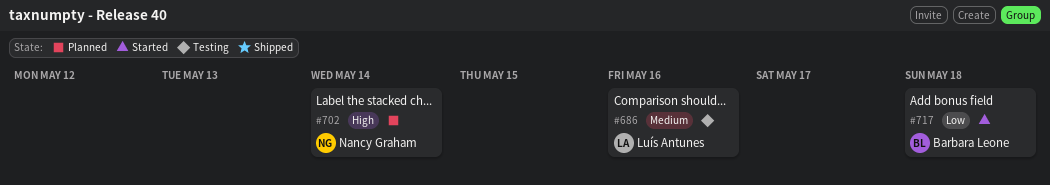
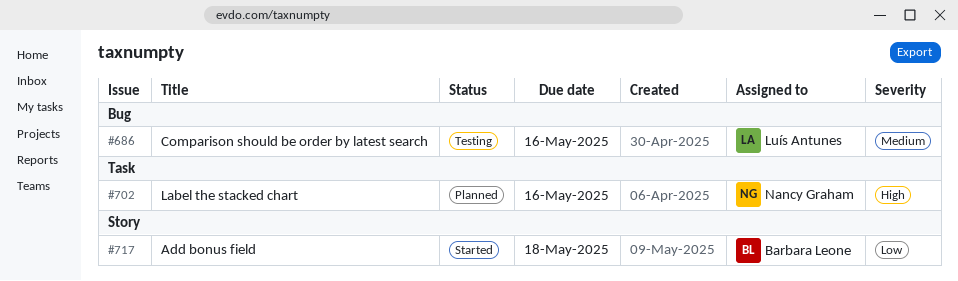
#702, due: May 14 -> May 16

